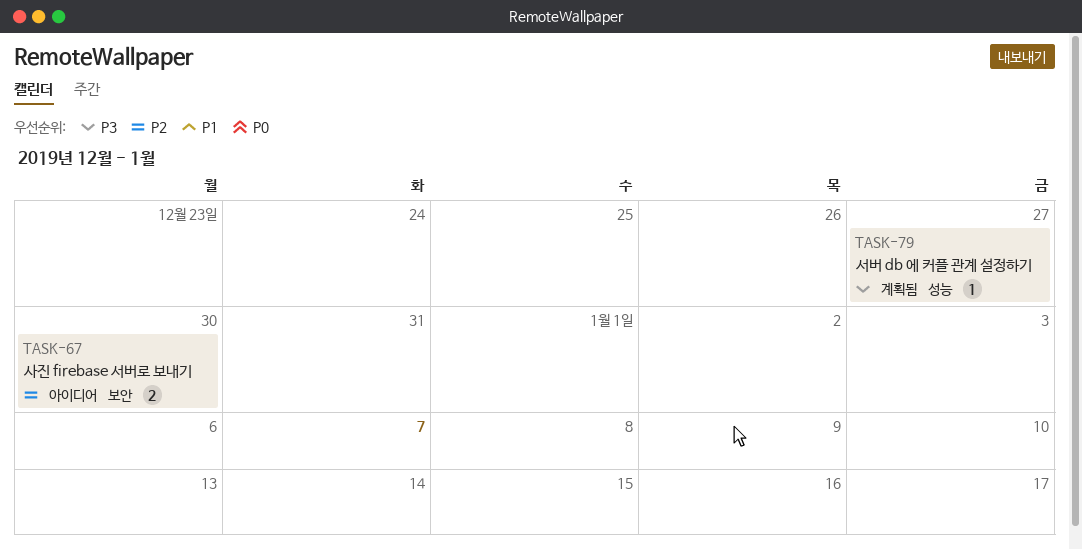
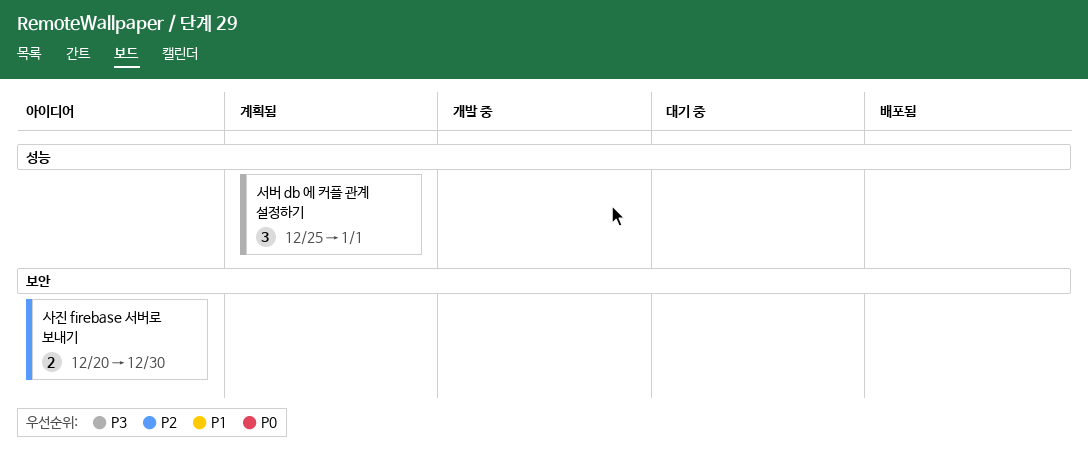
서버 db 에 커플 관계 설정하기, estimate: 1 -> 3
서버 db 에 커플 관계 설정하기, due: Dec 27 -> Jan 1

